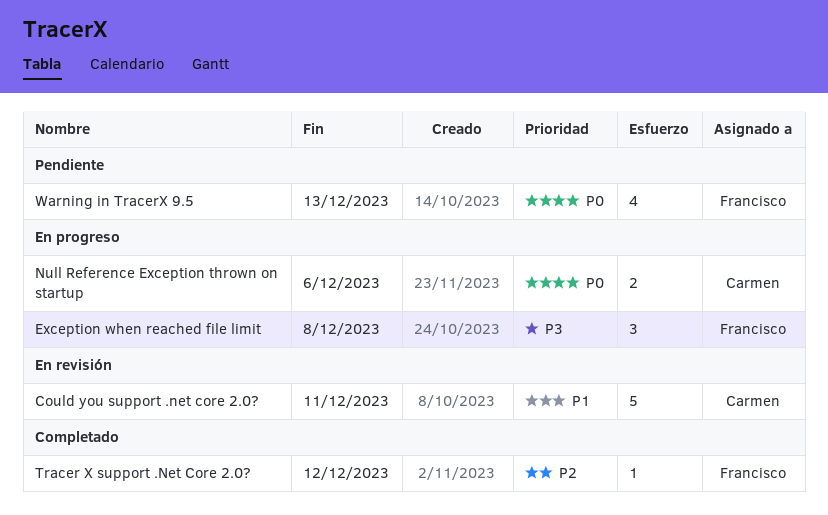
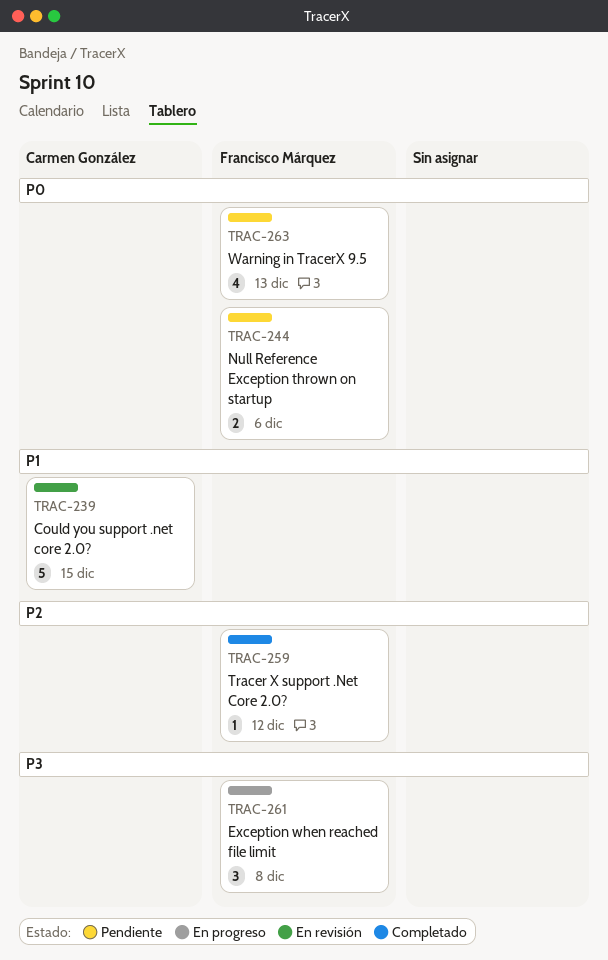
Could you support .net core 2.0?, due: Dec 11 -> Dec 15
Null Reference Exception thrown on startup, status: En progreso -> Pendiente
Null Reference Exception thrown on startup, owner: Carmen González -> Francisco Márquez

